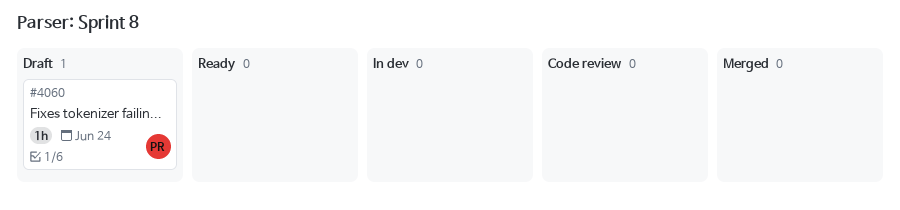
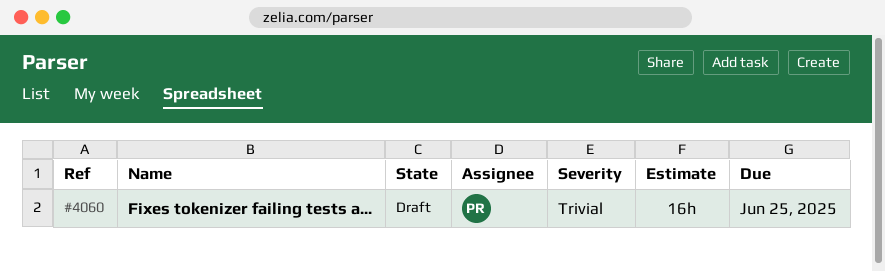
#4060, estimate: 1h -> 16h
#4060, due: Jun 24 -> Jun 25

